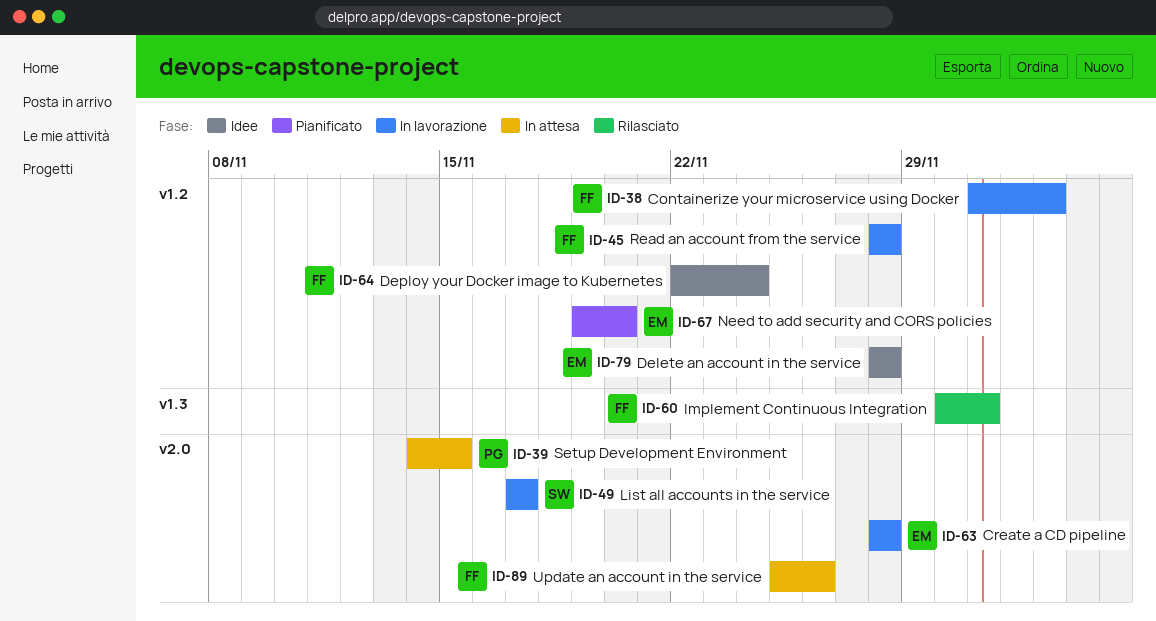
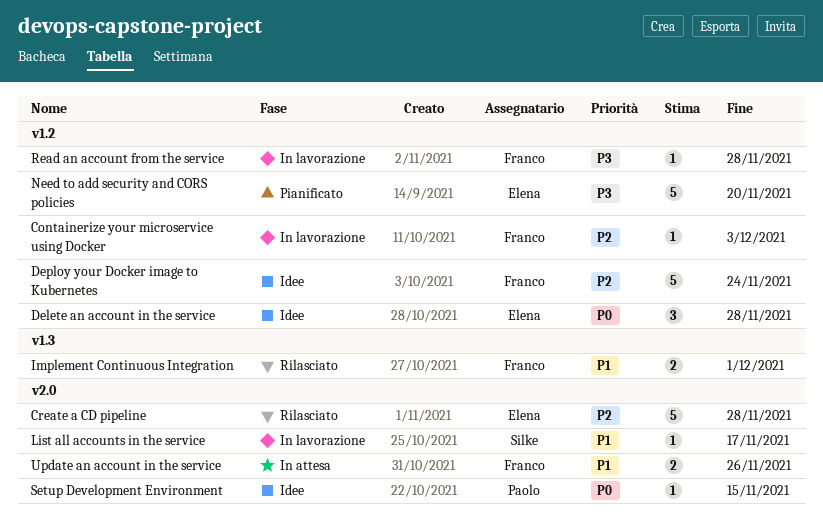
Create a CD pipeline, status: In lavorazione -> Rilasciato
Setup Development Environment, status: In attesa -> Idee

